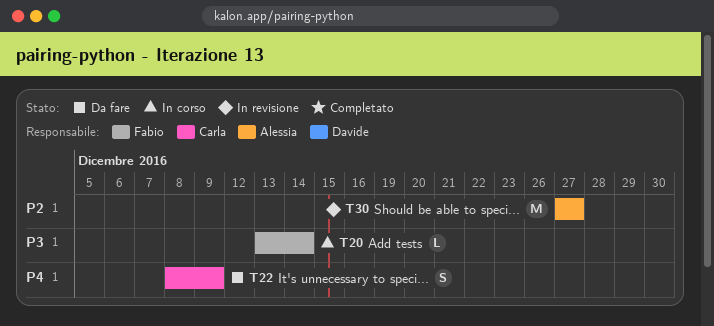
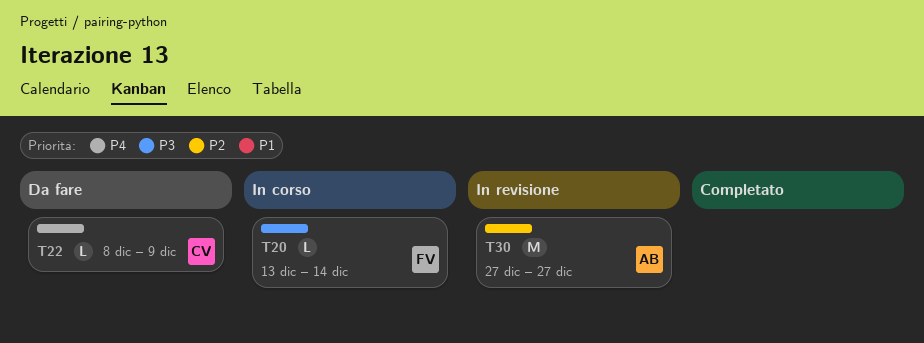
T22, estimate: S -> L

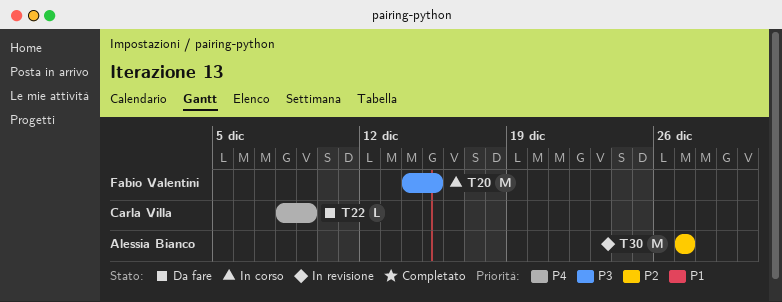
T20, estimate: L -> M
T20, start: Dec 13 -> Dec 14
T20, due: Dec 14 -> Dec 15

